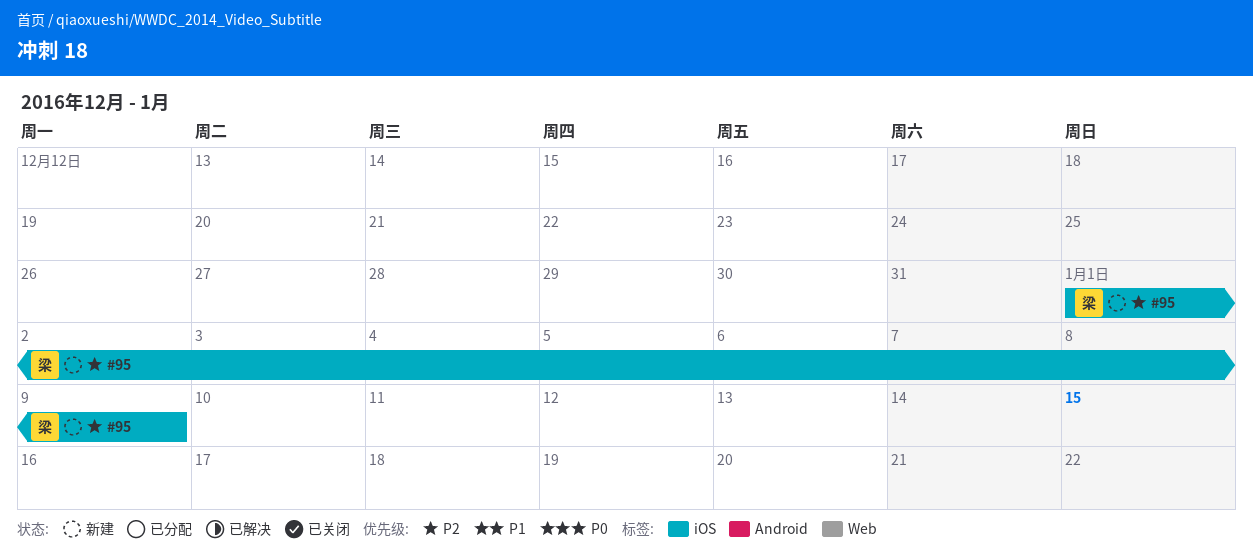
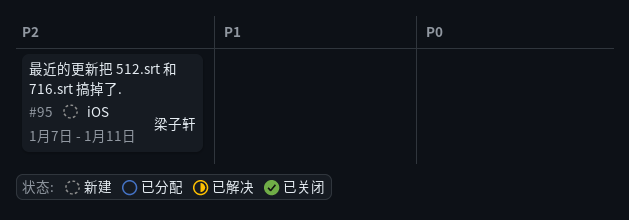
#95, start: Jan 1 -> Jan 7
#95, due: Jan 9 -> Jan 11

